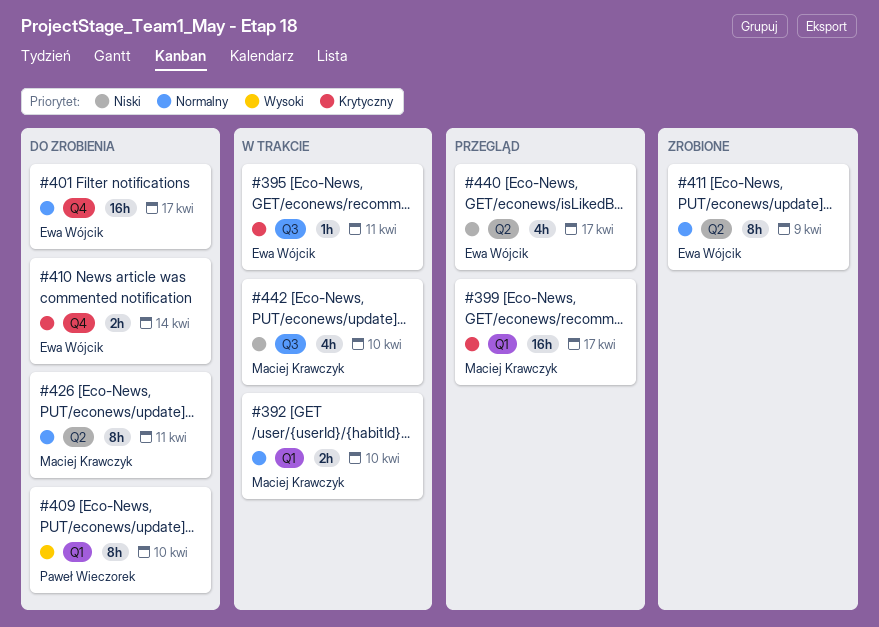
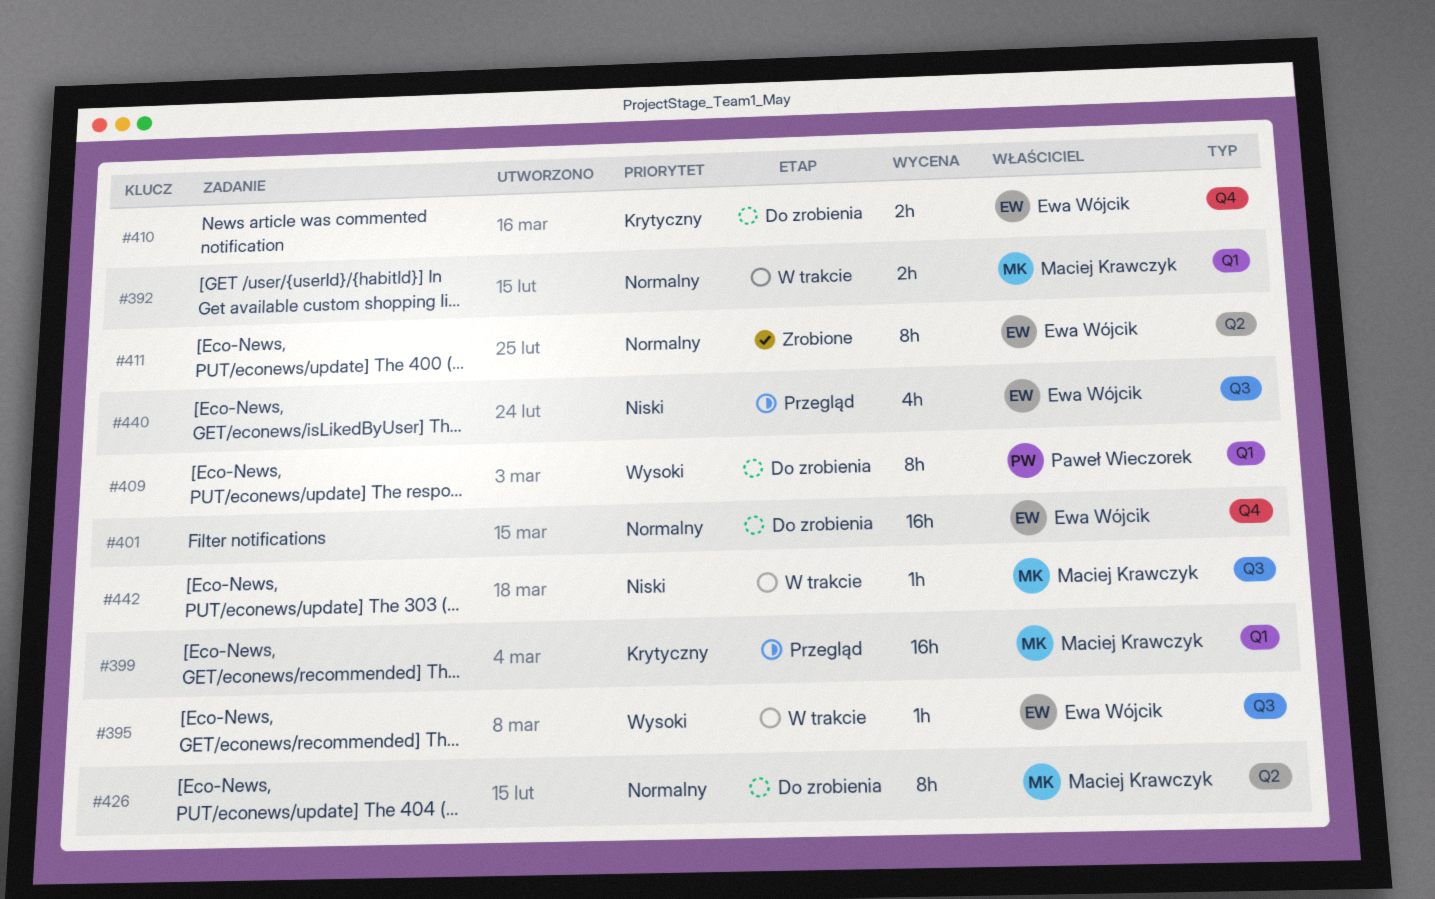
#395, priority: Krytyczny -> Wysoki
#440, label: Q2 -> Q3
#442, estimate: 4h -> 1h

